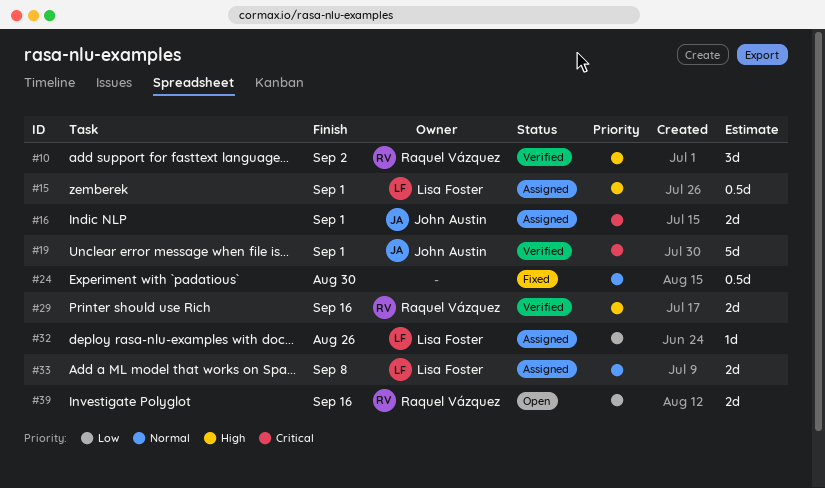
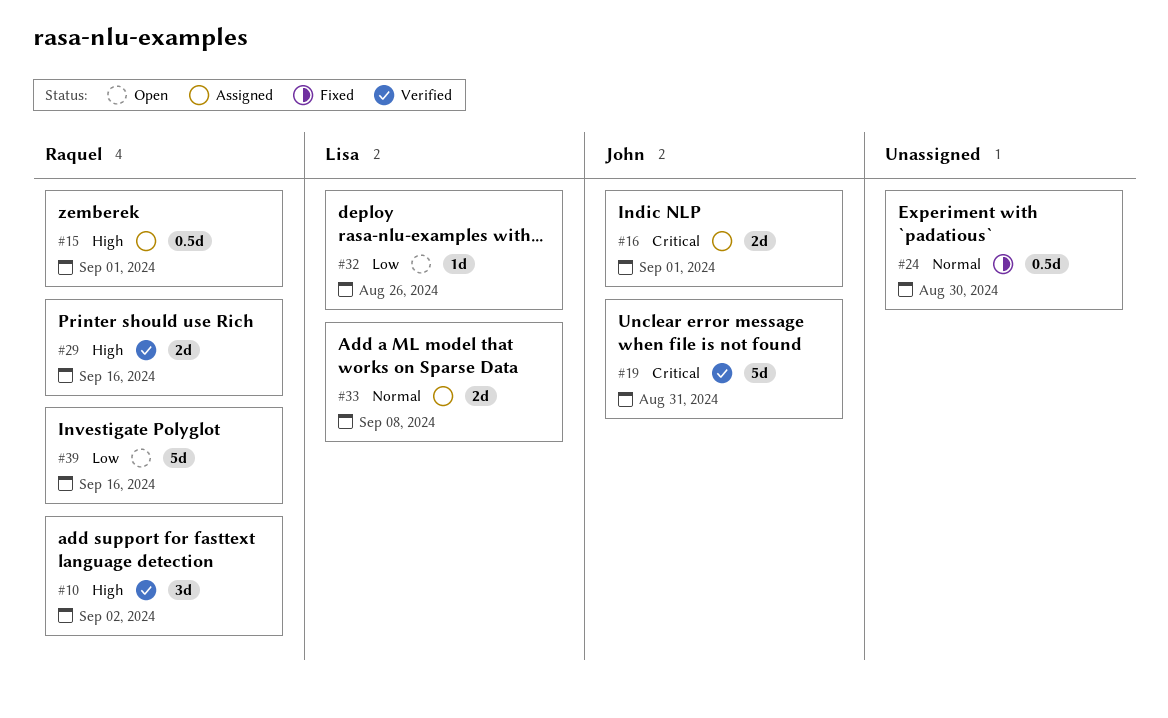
#15, owner: Lisa Foster -> Raquel Vázquez
#19, due: Sep 1 -> Aug 31
#32, status: Assigned -> Open
#39, estimate: 2d -> 5d

